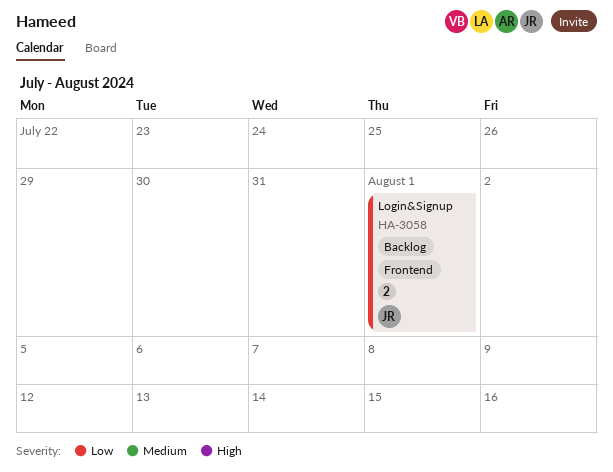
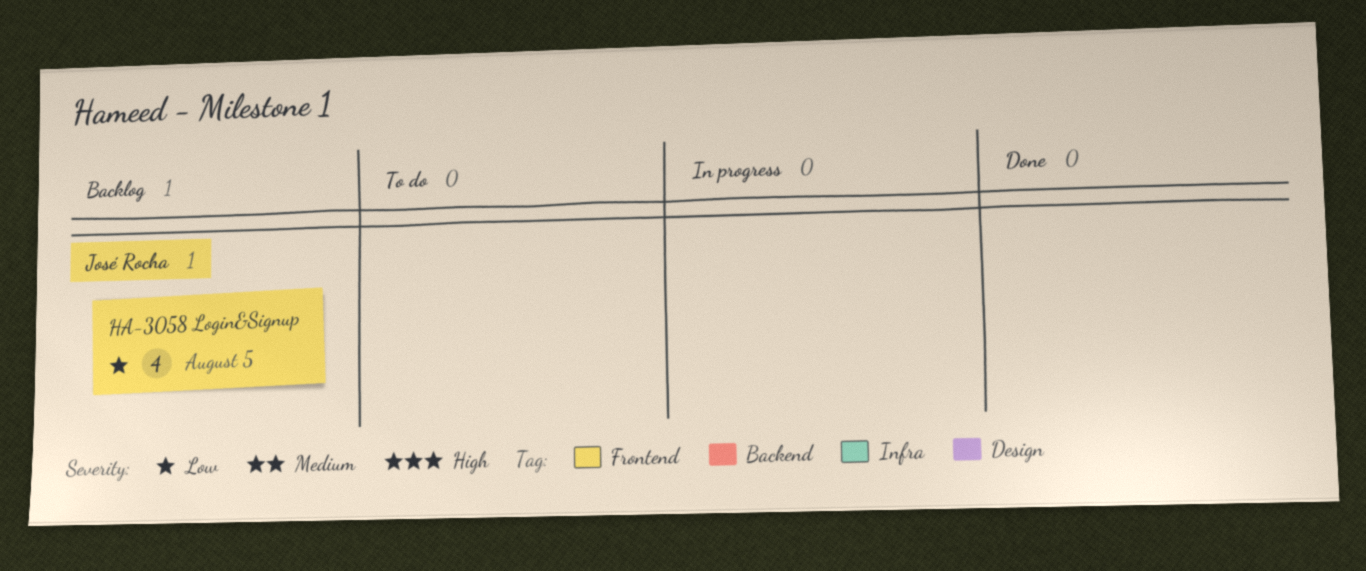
HA-3058, estimate: 2 -> 4
HA-3058, due: Aug 1 -> Aug 5

